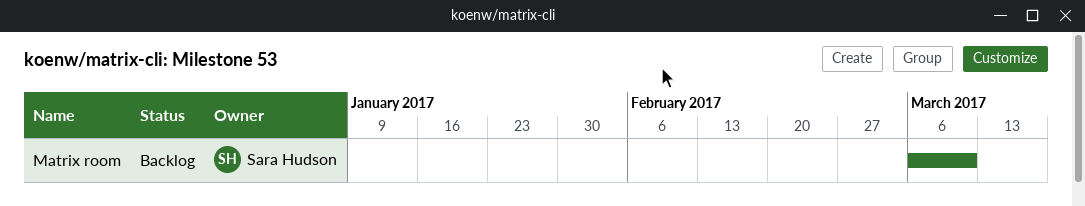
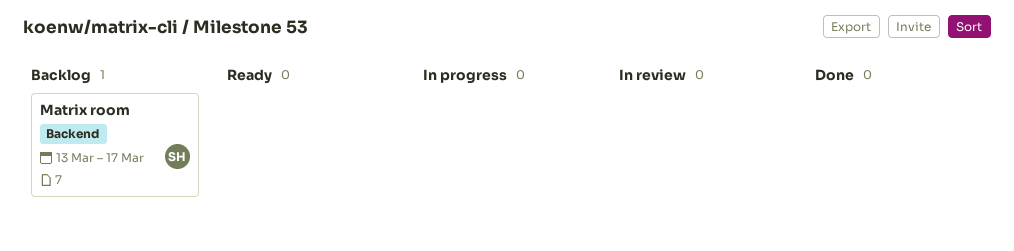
Matrix room, start: Mar 6 -> Mar 13
Matrix room, due: Mar 10 -> Mar 17

